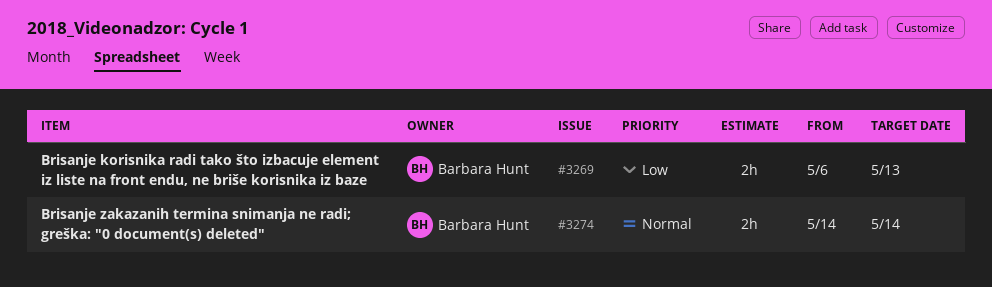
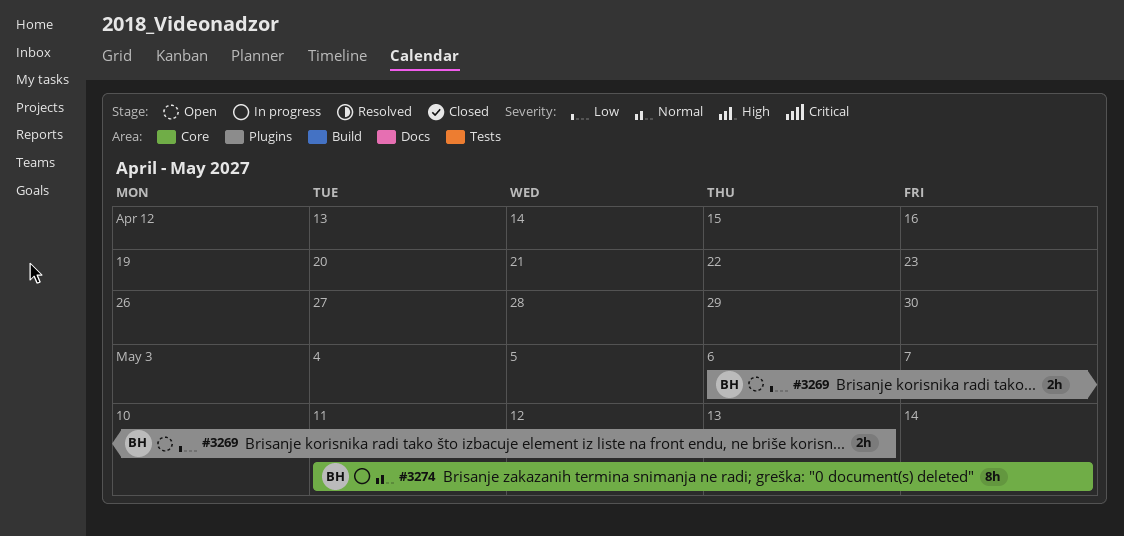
#3274, estimate: 2h -> 8h
#3274, start: May 14 -> May 11

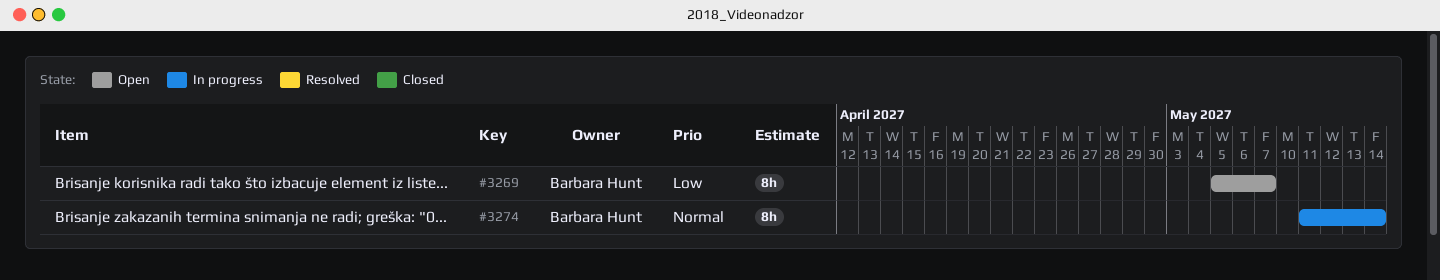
#3269, estimate: 2h -> 8h
#3269, start: May 6 -> May 5
#3269, due: May 13 -> May 7

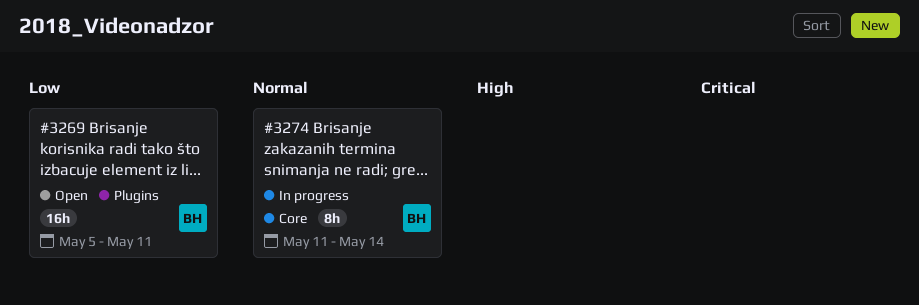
#3269, estimate: 8h -> 16h
#3269, due: May 7 -> May 11

